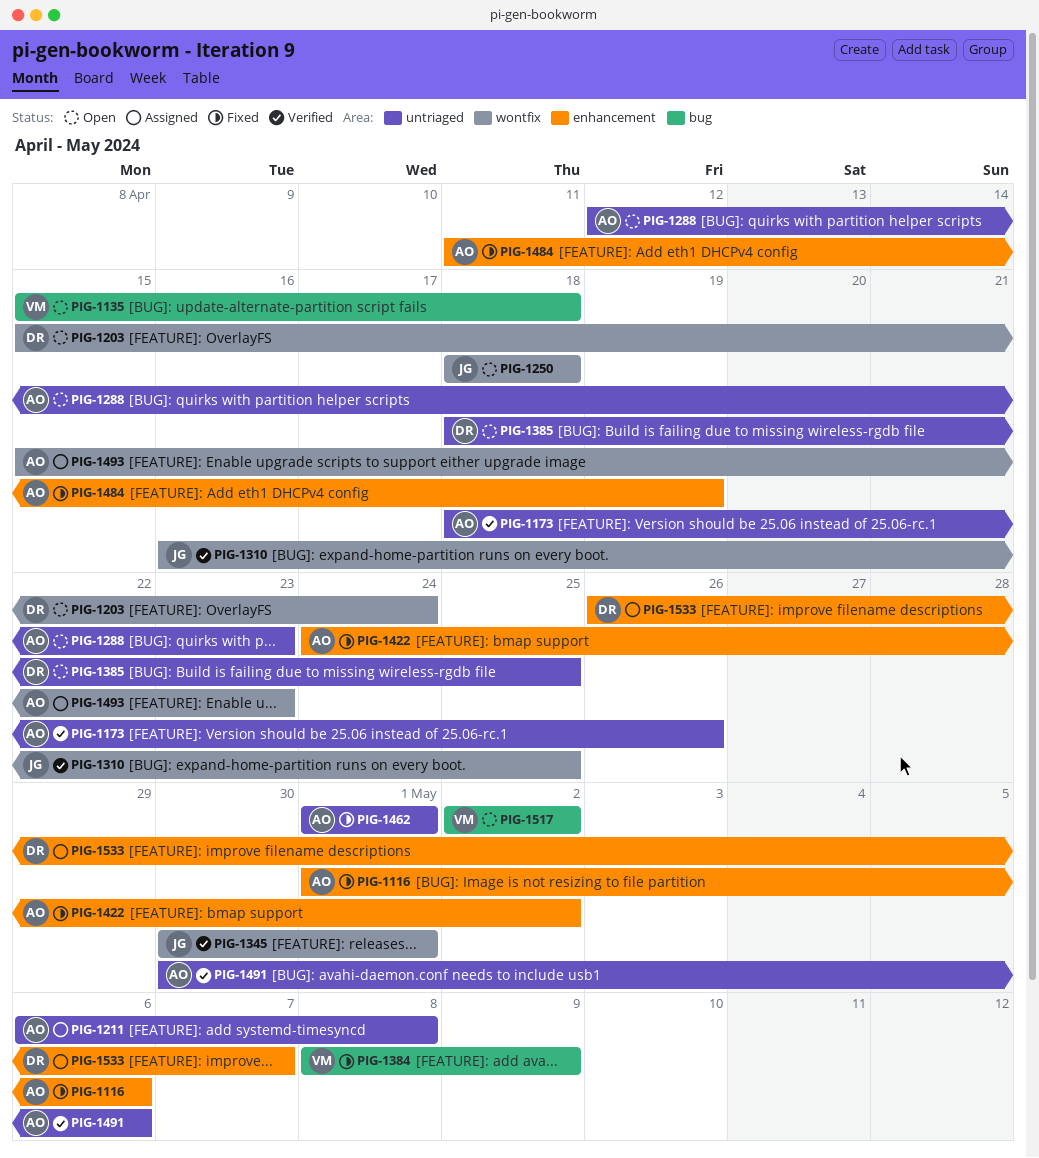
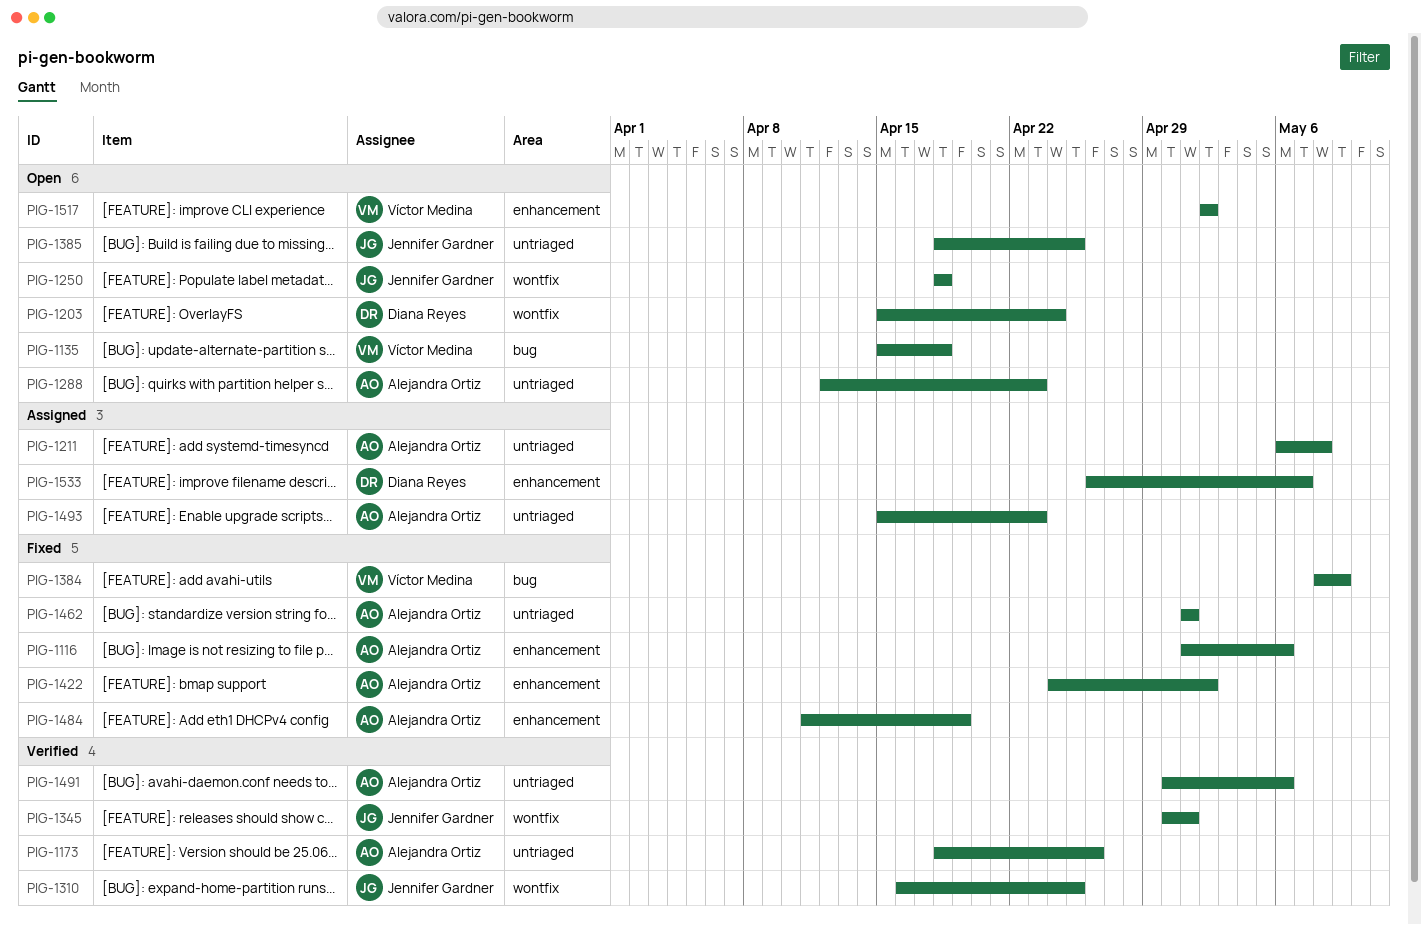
PIG-1385, owner: Diana Reyes -> Jennifer Gardner
PIG-1493, label: wontfix -> untriaged
PIG-1517, label: bug -> enhancement

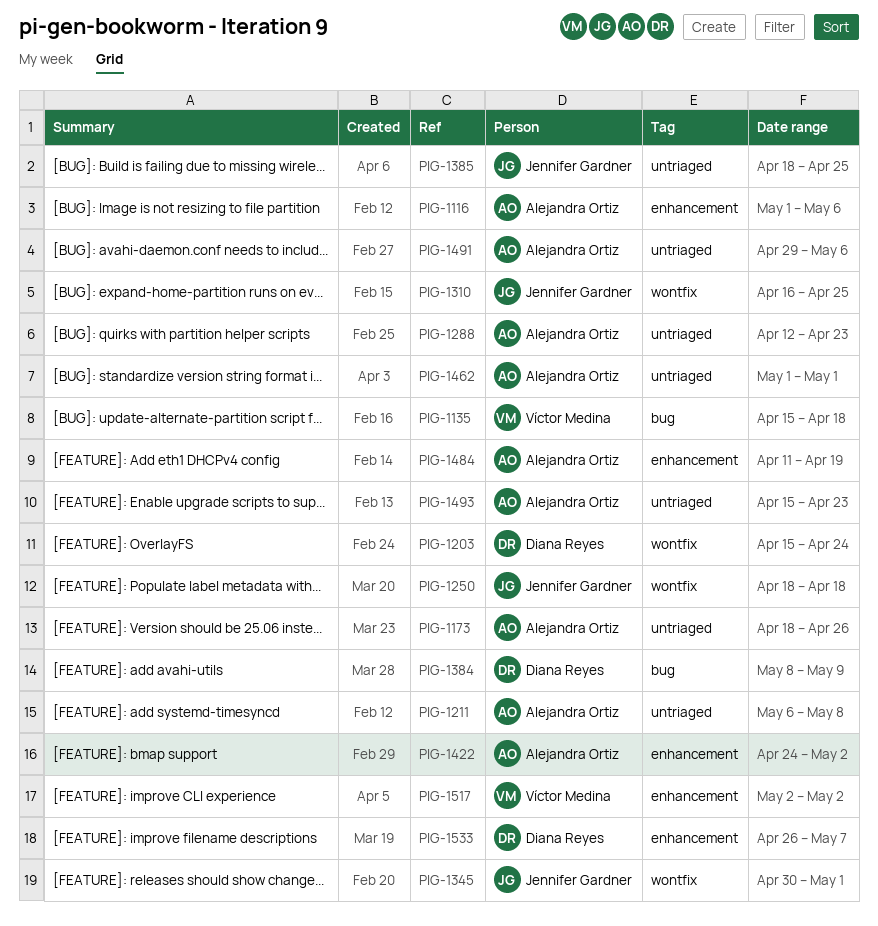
PIG-1384, owner: Víctor Medina -> Diana Reyes
PIG-1491, start: Apr 30 -> Apr 29

